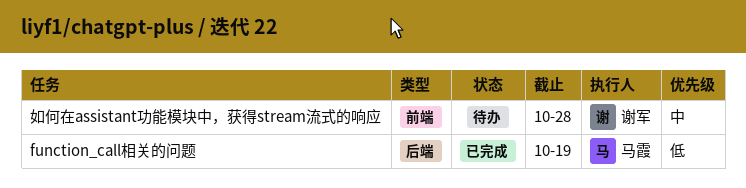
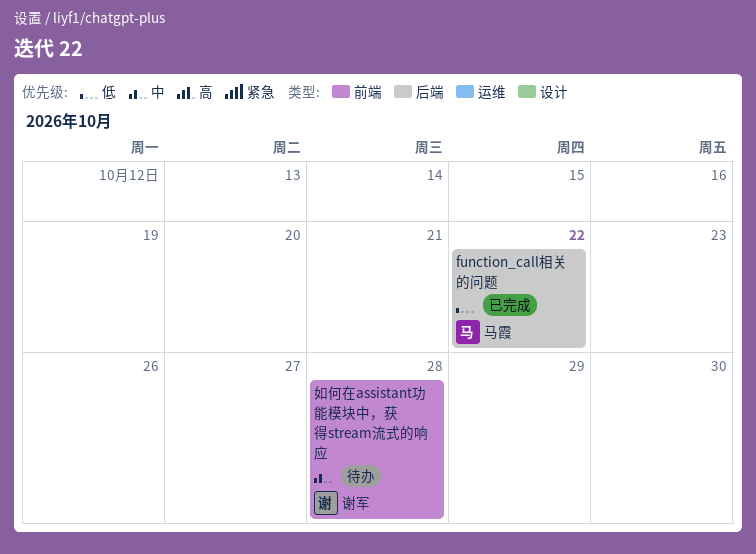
function_call相关的问题, due: Oct 19 -> Oct 22

